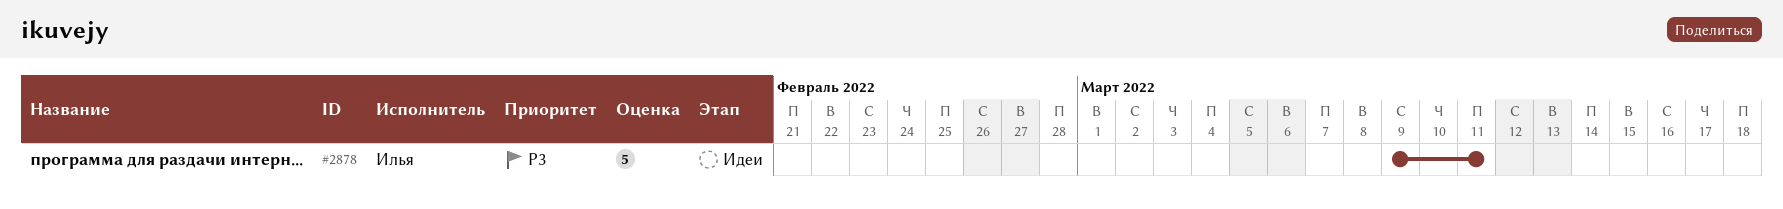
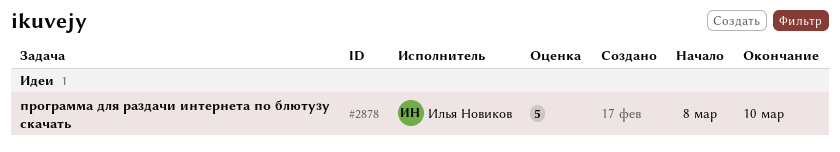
#2878, start: Mar 9 -> Mar 8
#2878, due: Mar 11 -> Mar 10

